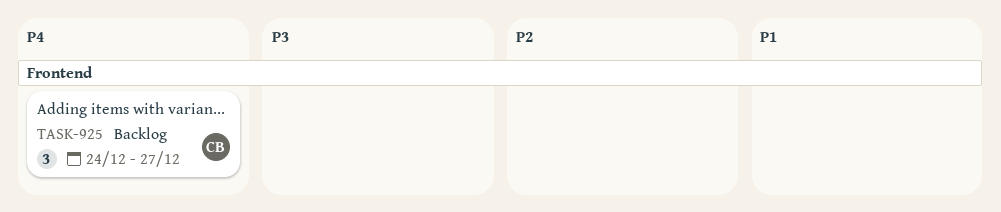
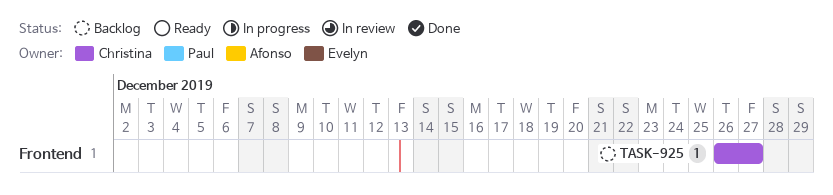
TASK-925, estimate: 3 -> 1
TASK-925, start: Dec 24 -> Dec 26

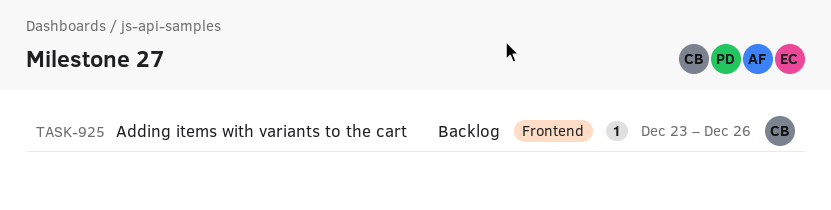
TASK-925, start: Dec 26 -> Dec 23
TASK-925, due: Dec 27 -> Dec 26

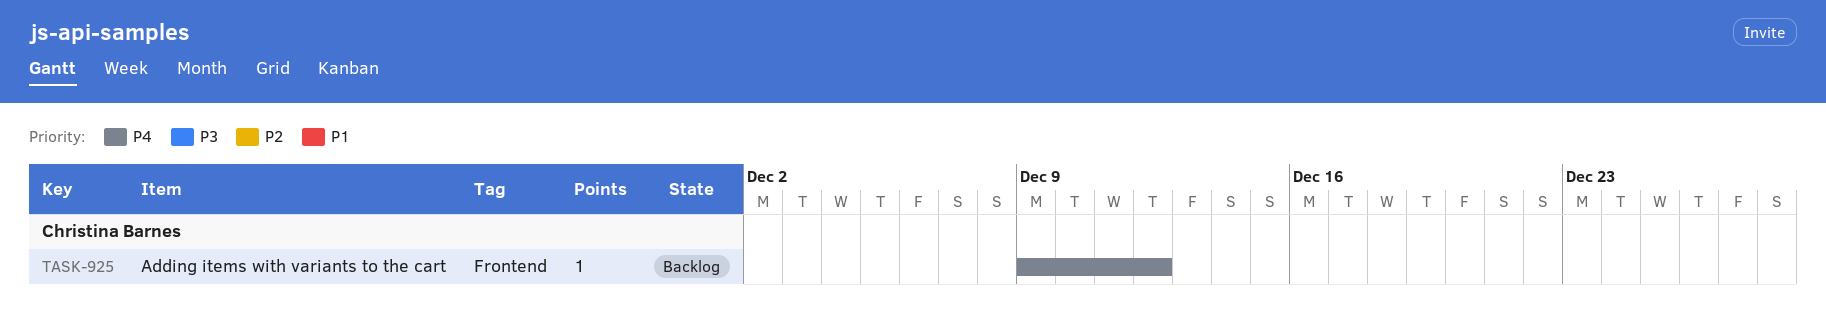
TASK-925, start: Dec 23 -> Dec 9
TASK-925, due: Dec 26 -> Dec 12

